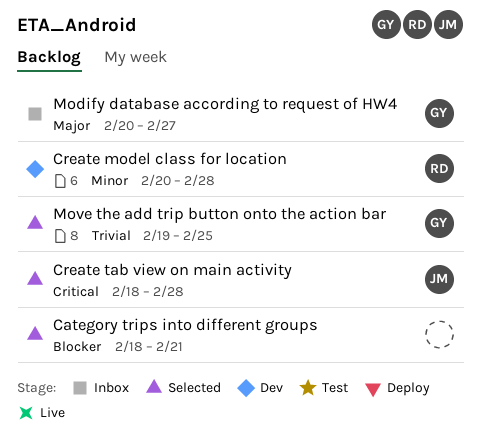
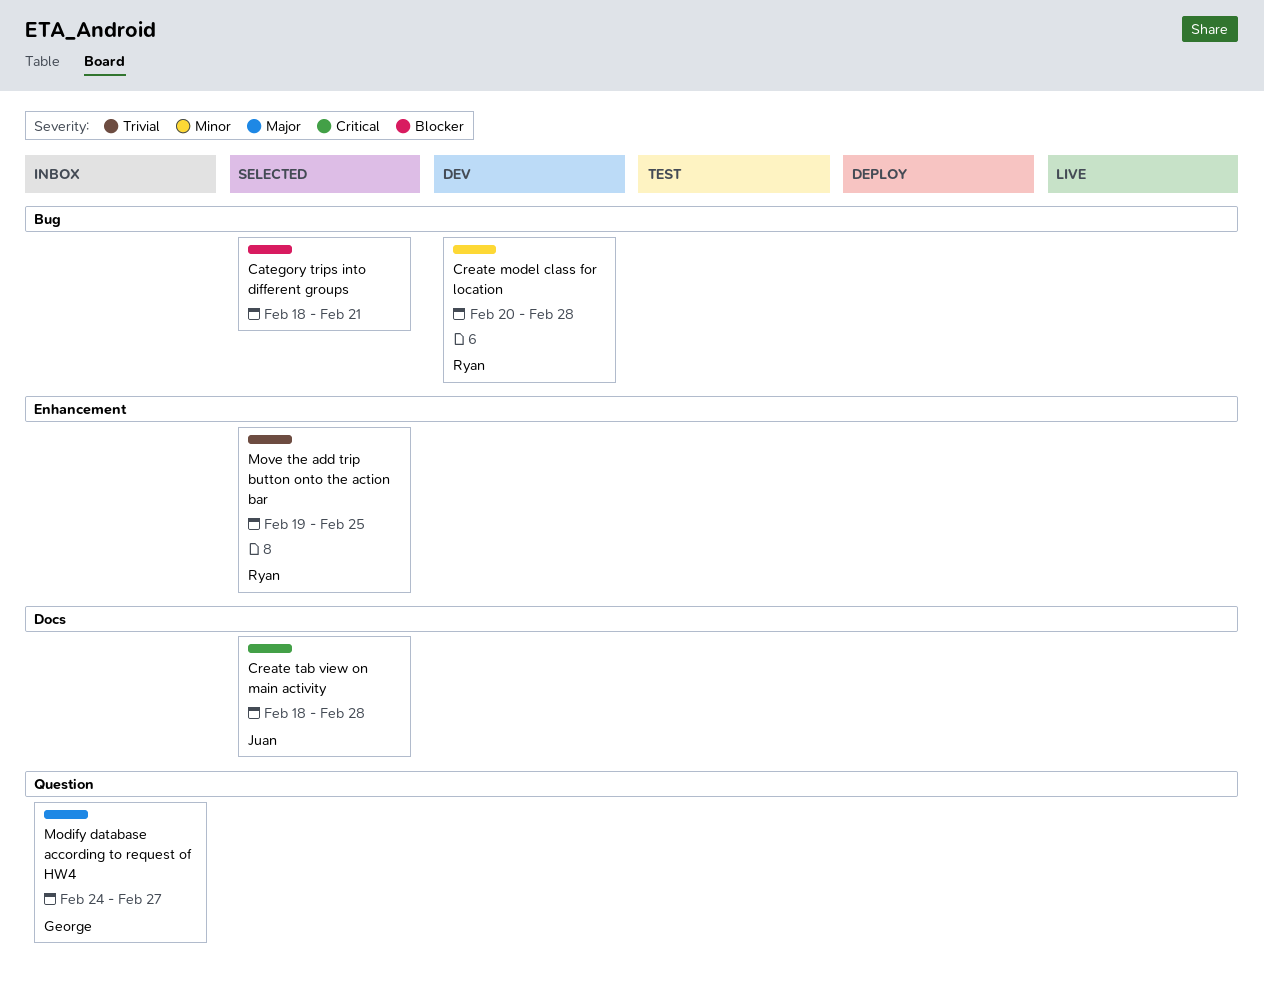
Modify database according to request of HW4, start: Feb 20 -> Feb 24
Move the add trip button onto the action bar, owner: George -> Ryan

